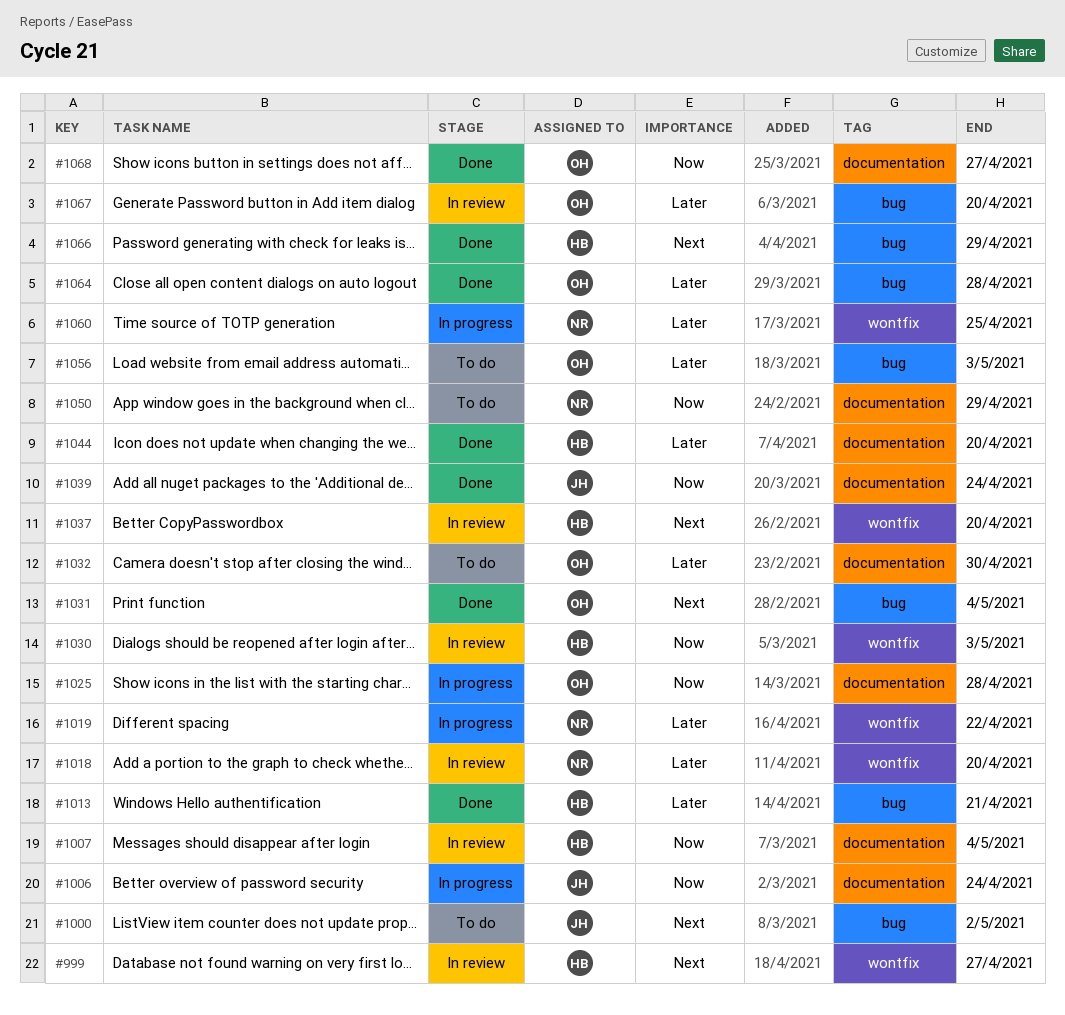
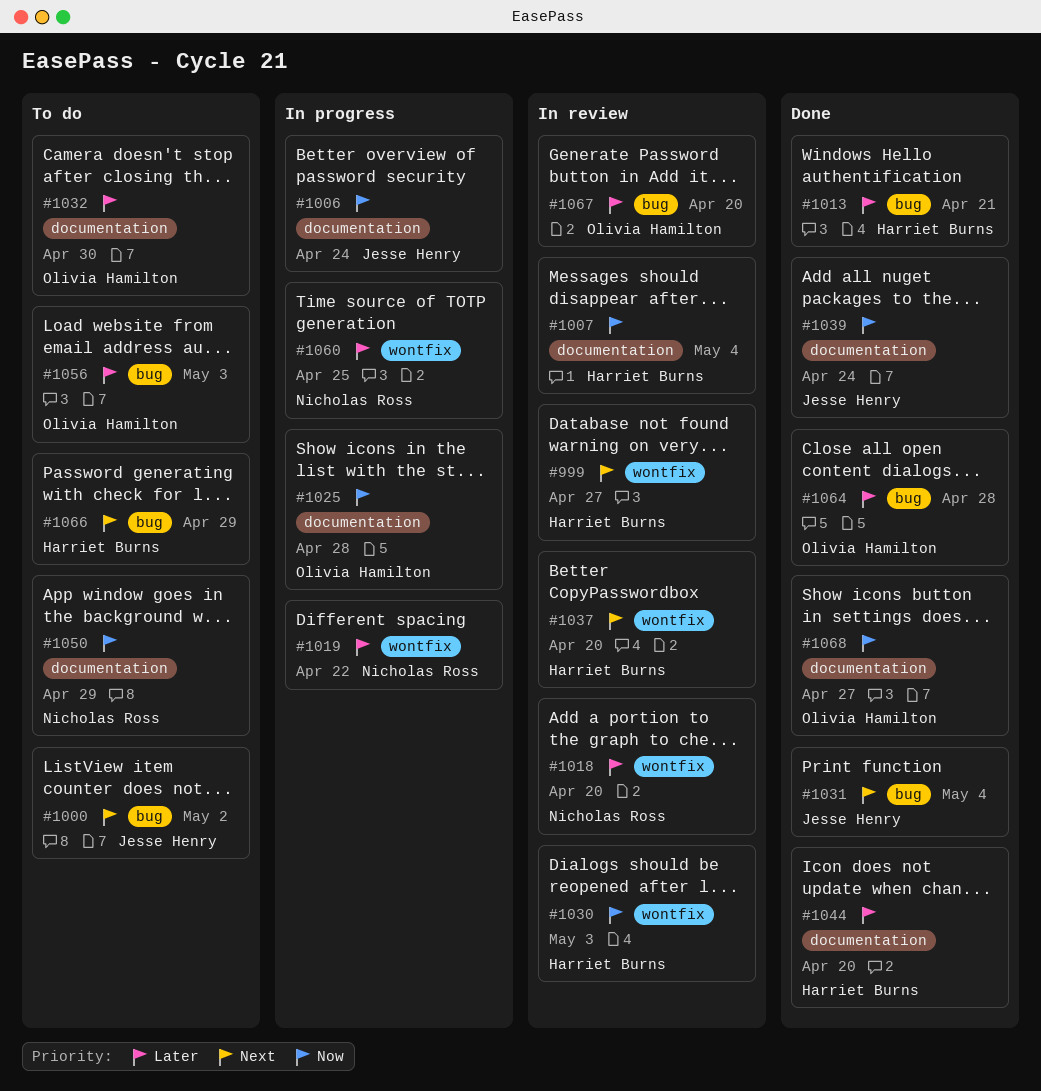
#1031, owner: Olivia Hamilton -> Jesse Henry
#1066, status: Done -> To do

